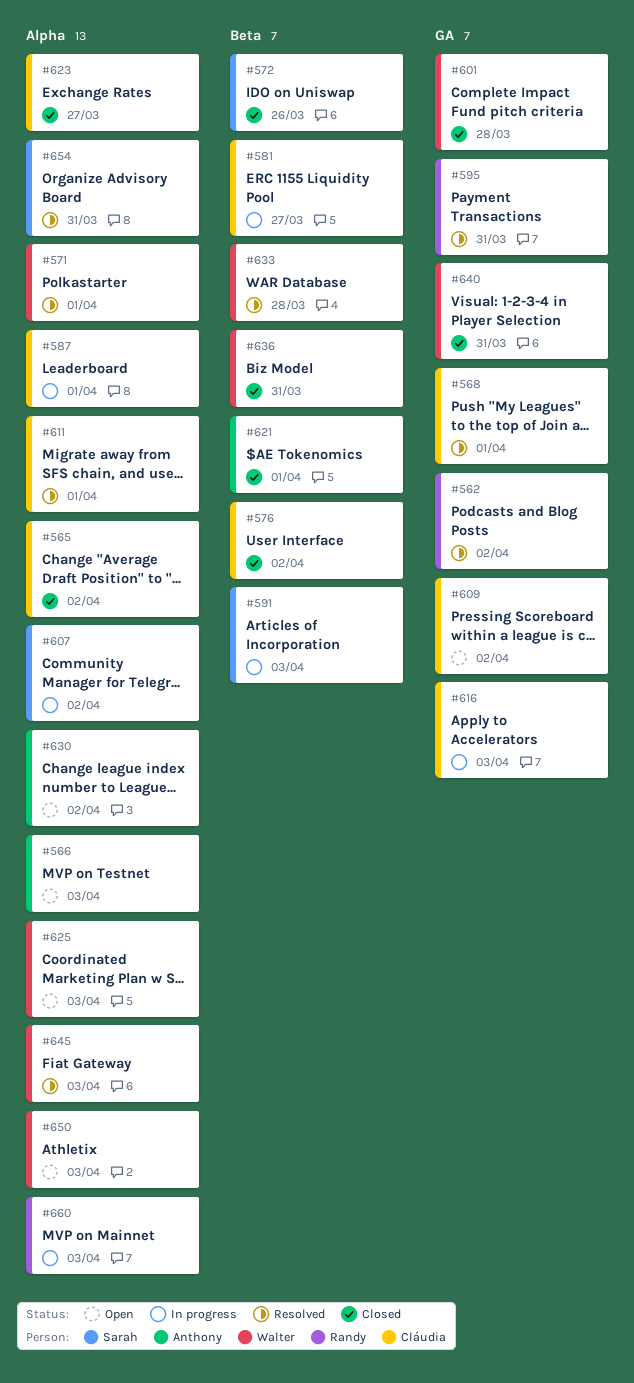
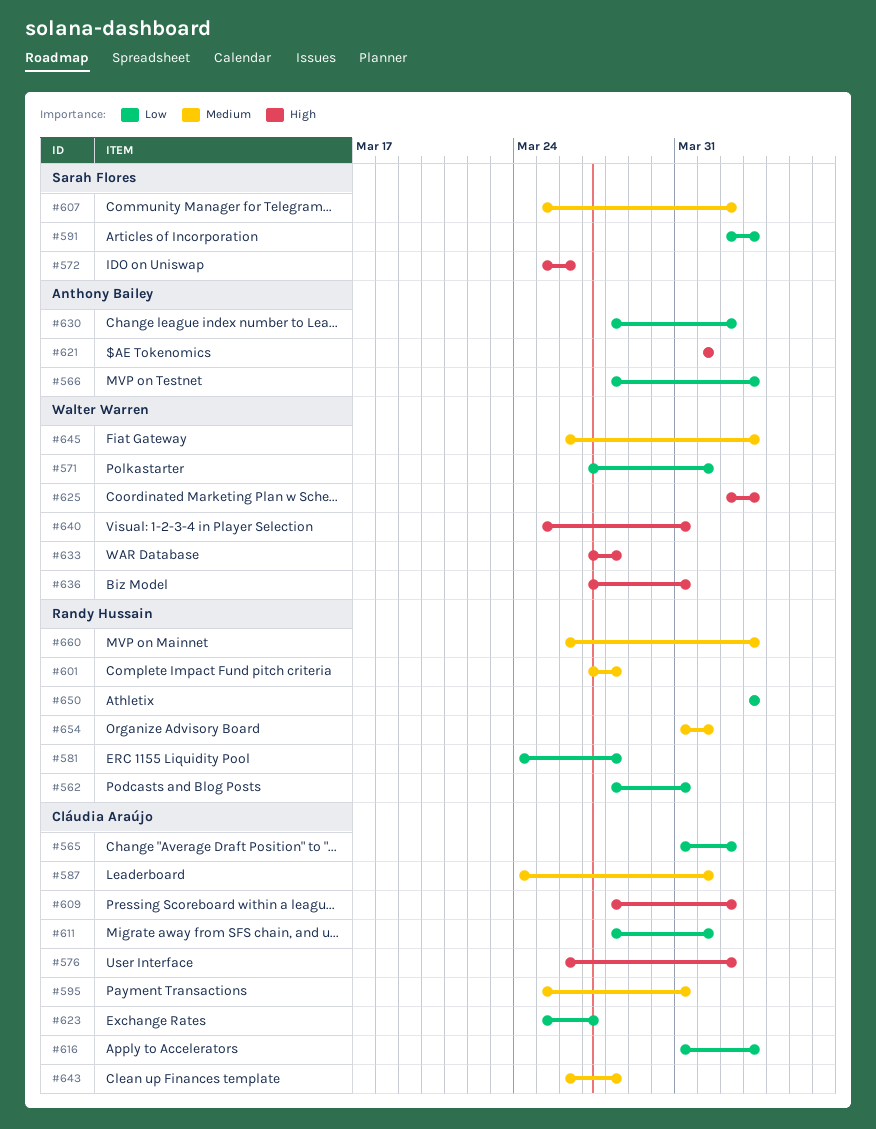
#562, due: Apr 2 -> Mar 31
#568: present -> none
#581, owner: Cláudia Araújo -> Randy Hussain
#581, due: Mar 27 -> Mar 28
#595, owner: Randy Hussain -> Cláudia Araújo
#601, owner: Walter Warren -> Randy Hussain
#643: none -> present
#650, owner: Walter Warren -> Randy Hussain
#654, owner: Sarah Flores -> Randy Hussain
#654, due: Mar 31 -> Apr 1

